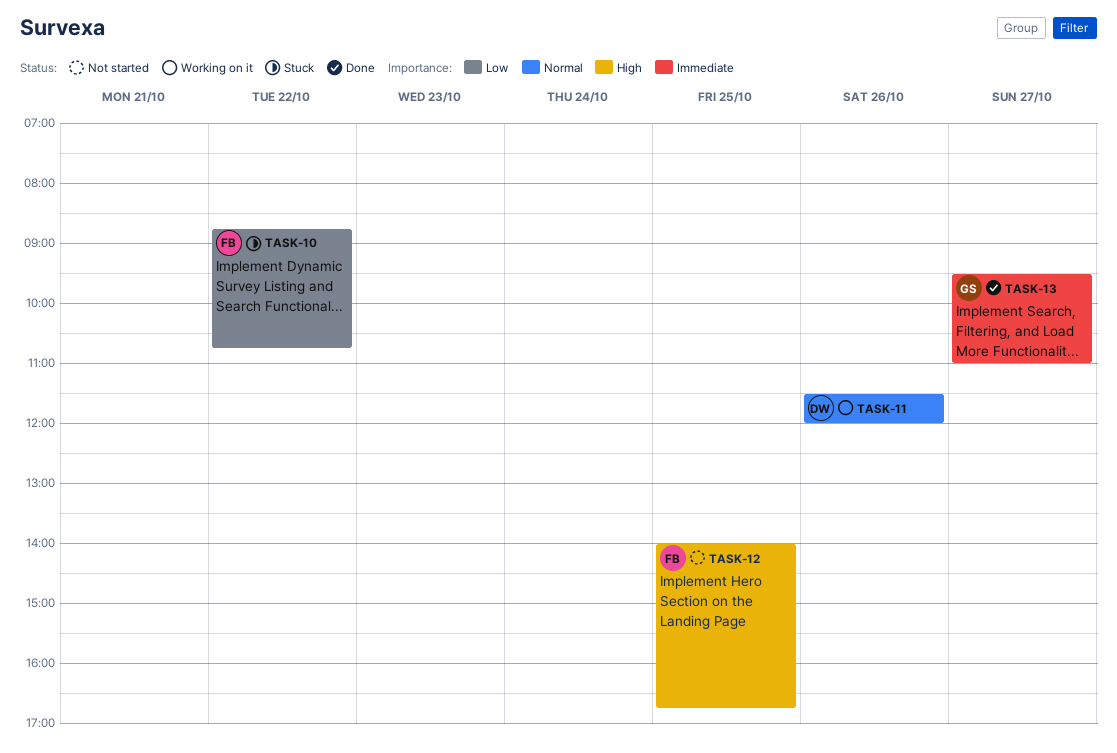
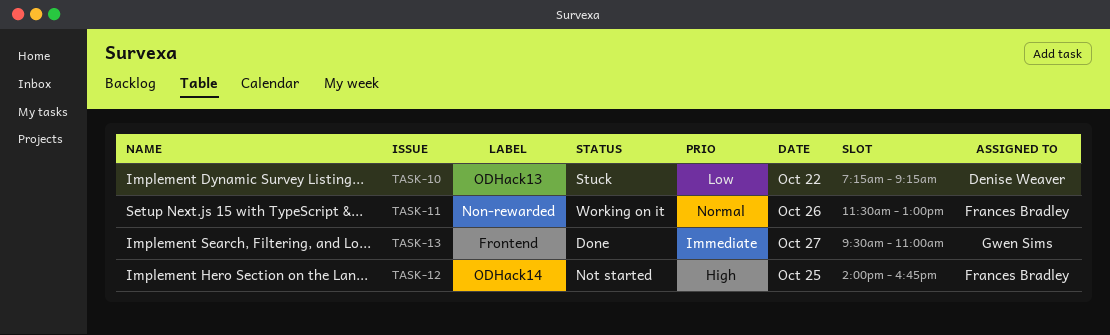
TASK-10, owner: Frances Bradley -> Denise Weaver
TASK-10, begins: 08:45 -> 07:15
TASK-10, ends: 10:45 -> 09:15
TASK-11, owner: Denise Weaver -> Frances Bradley
TASK-11, ends: 12:00 -> 13:00

